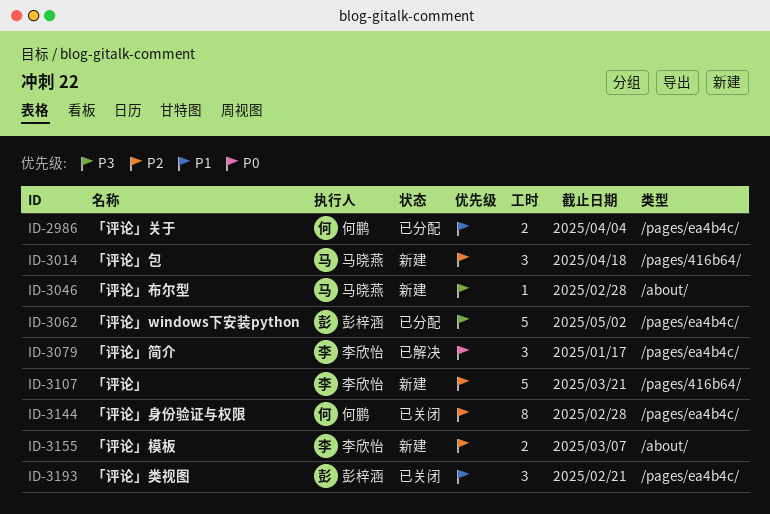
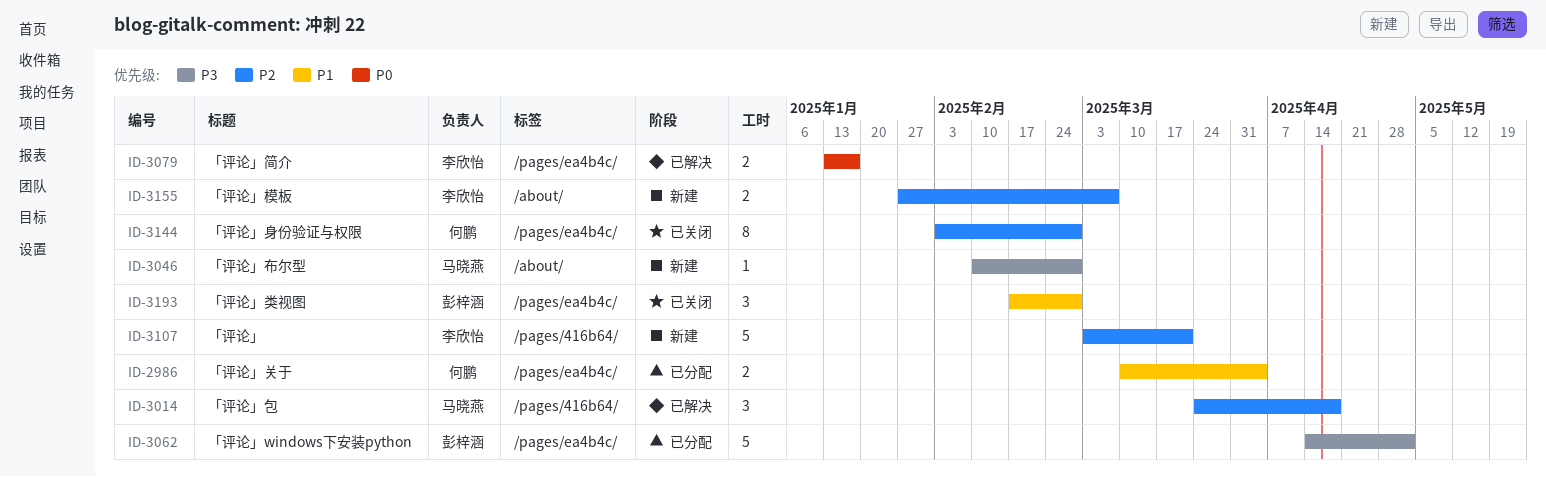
ID-3014, status: 新建 -> 已解决
ID-3079, estimate: 3 -> 2
ID-3193, due: Feb 21 -> Feb 28

